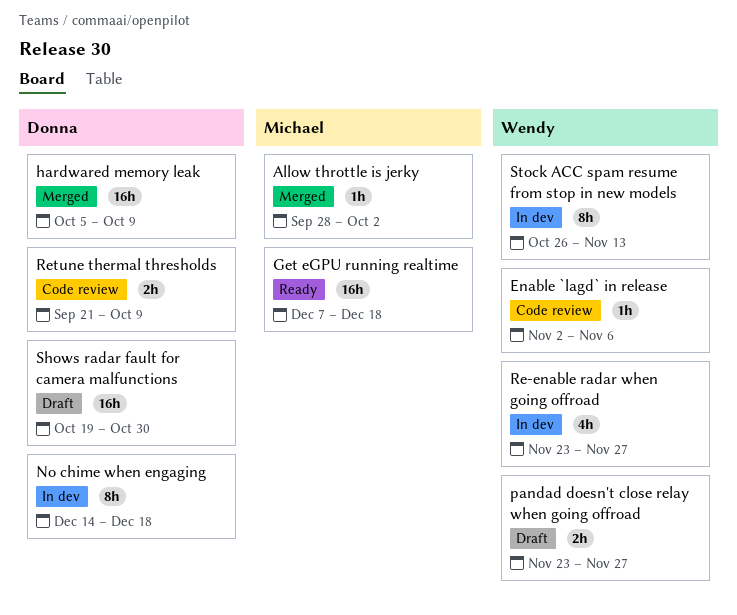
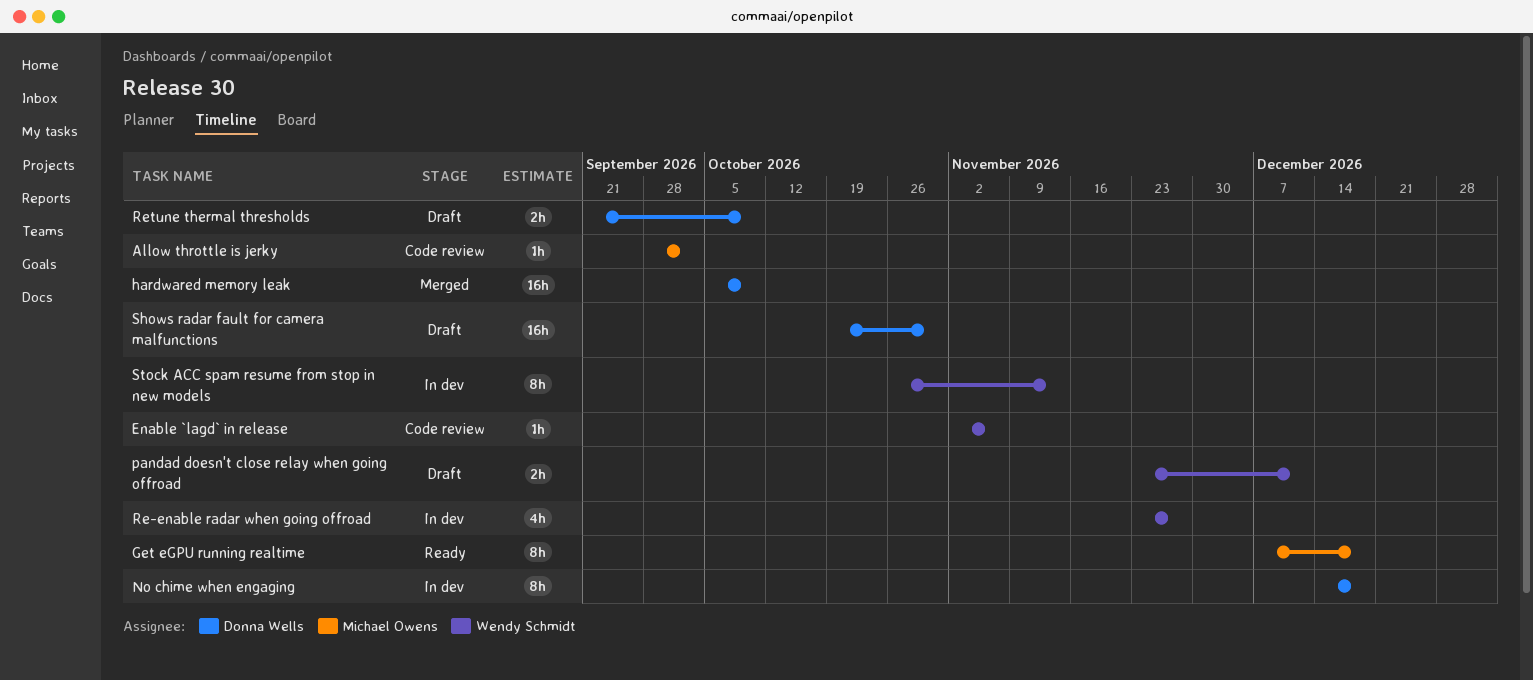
Allow throttle is jerky, status: Merged -> Code review
Get eGPU running realtime, estimate: 16h -> 8h
pandad doesn't close relay when going offroad, due: Nov 27 -> Dec 11
Retune thermal thresholds, status: Code review -> Draft

